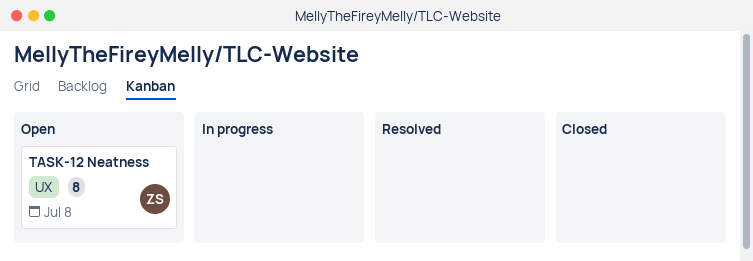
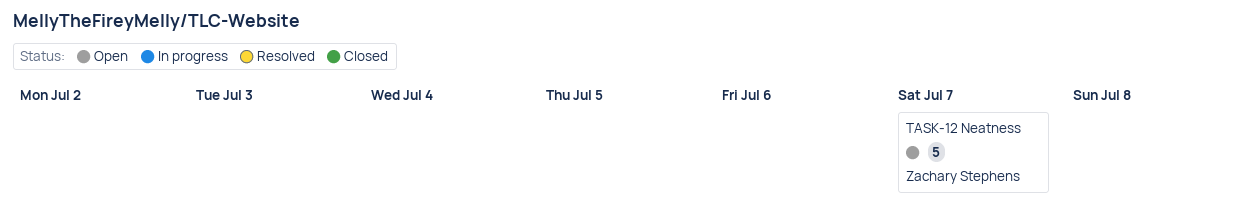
TASK-12, estimate: 8 -> 5
TASK-12, due: Jul 8 -> Jul 7

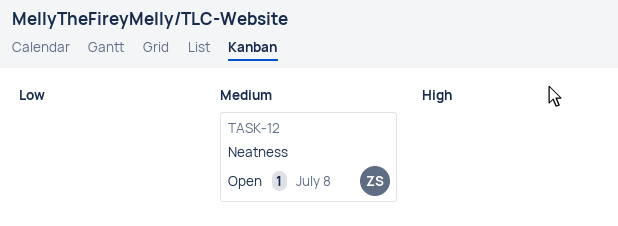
TASK-12, estimate: 5 -> 1
TASK-12, due: Jul 7 -> Jul 8

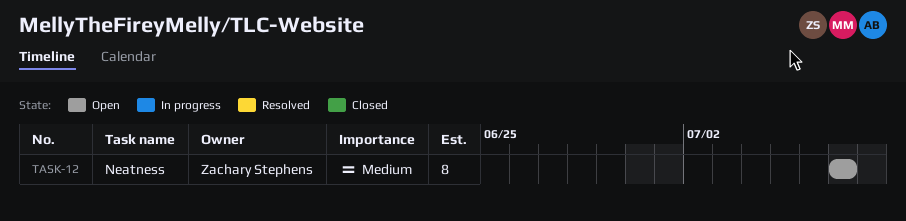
TASK-12, estimate: 1 -> 8
TASK-12, due: Jul 8 -> Jul 7

